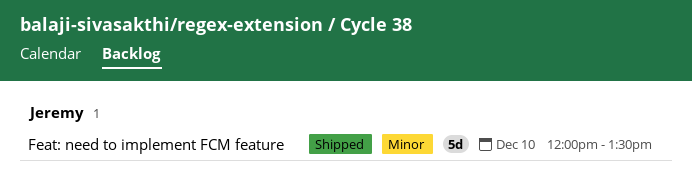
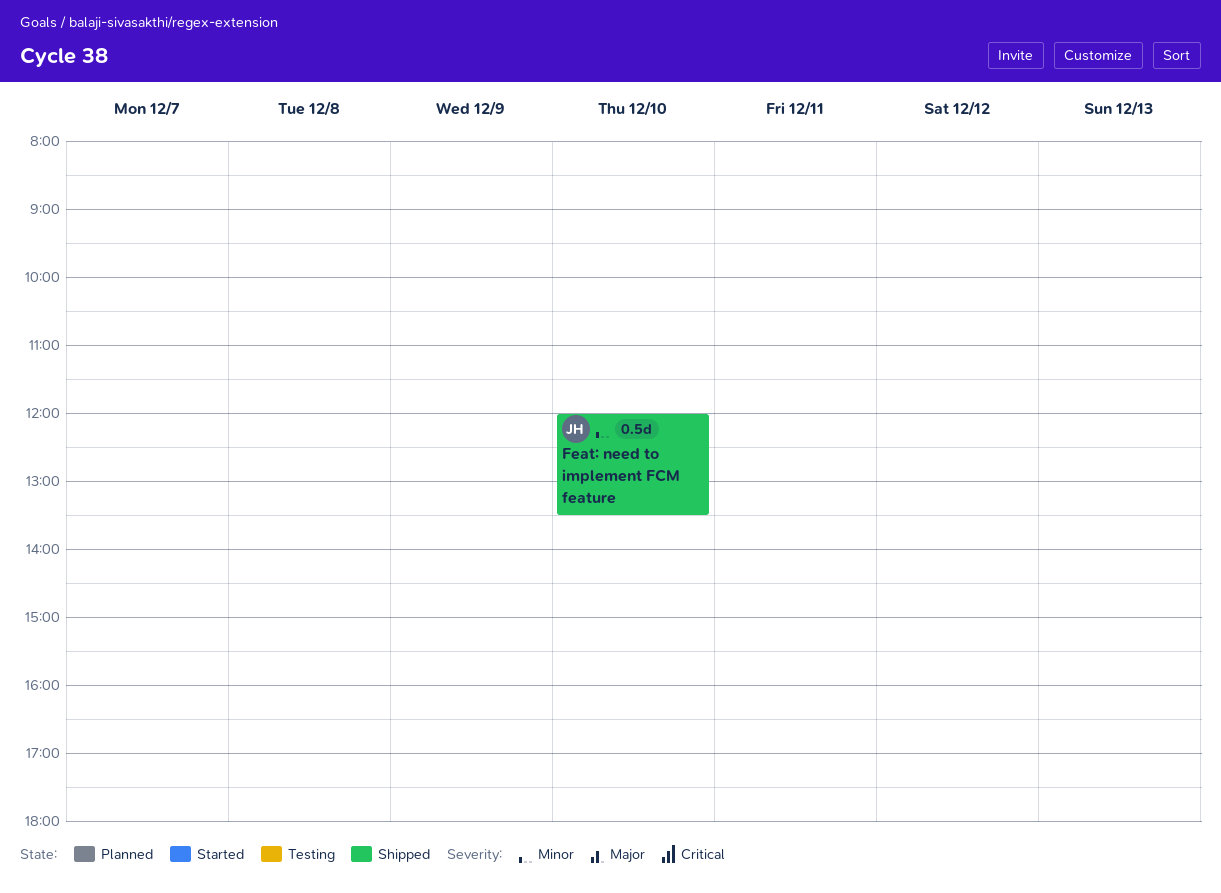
Feat: need to implement FCM feature, estimate: 5d -> 0.5d

